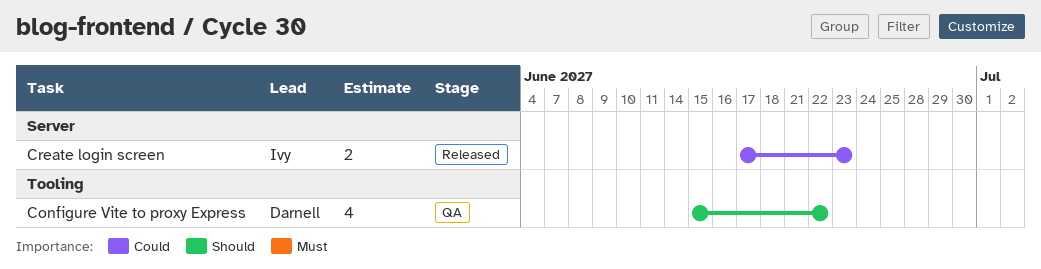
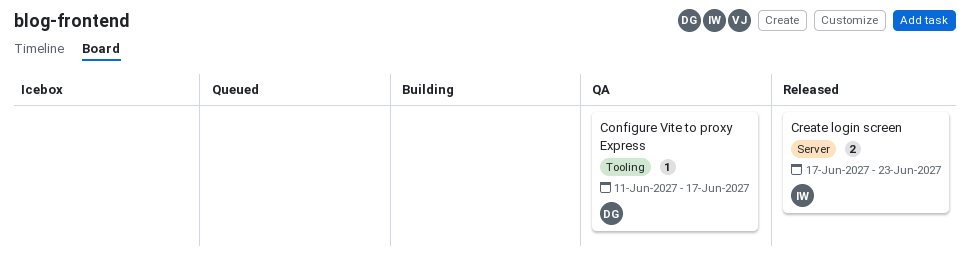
Configure Vite to proxy Express, estimate: 4 -> 1
Configure Vite to proxy Express, start: Jun 15 -> Jun 11
Configure Vite to proxy Express, due: Jun 22 -> Jun 17

